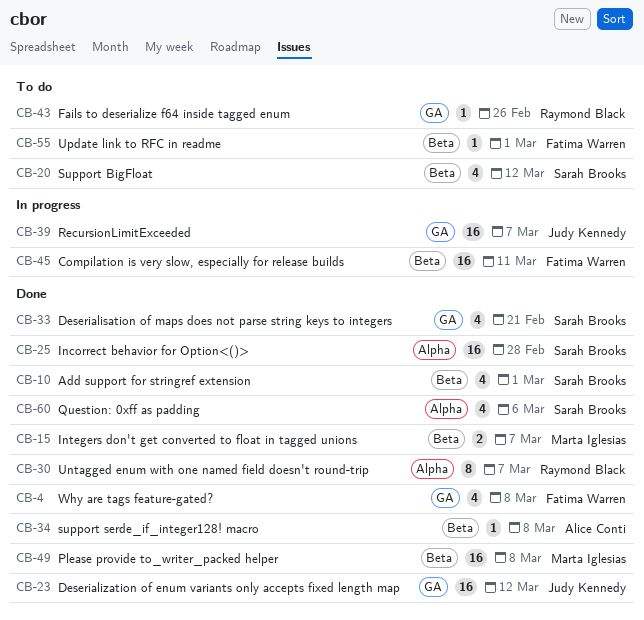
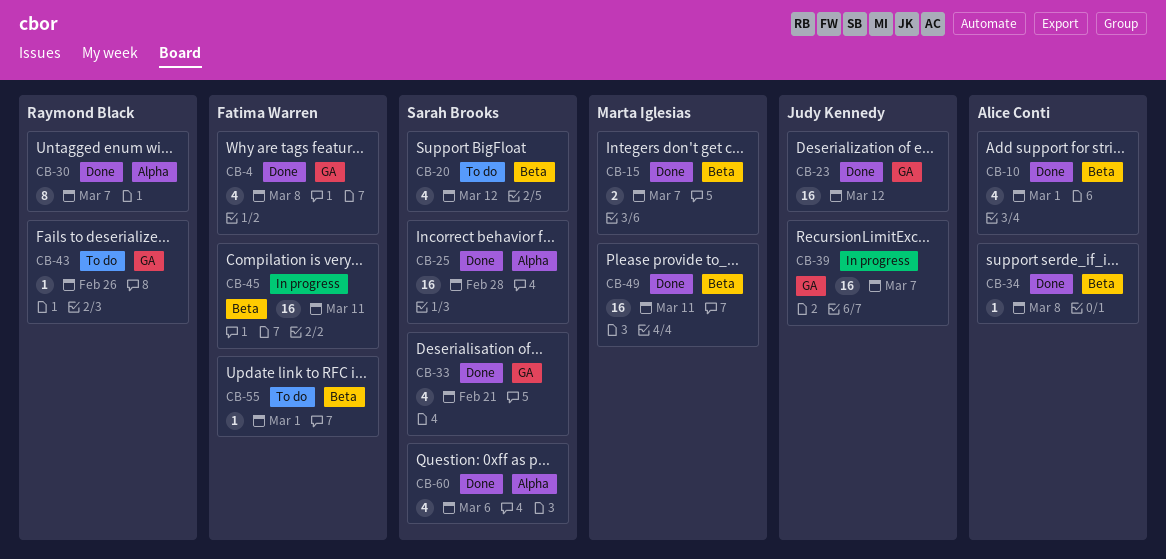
CB-10, owner: Sarah Brooks -> Alice Conti
CB-49, due: Mar 8 -> Mar 11

